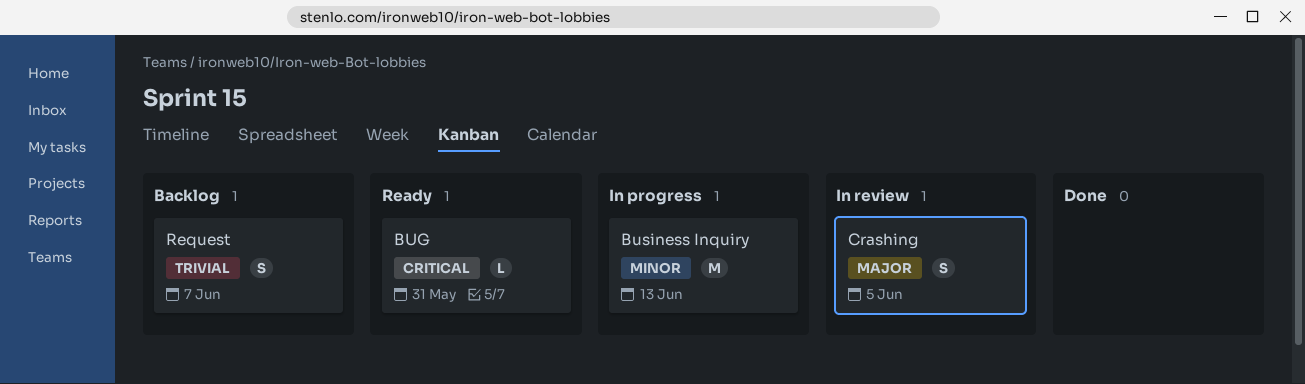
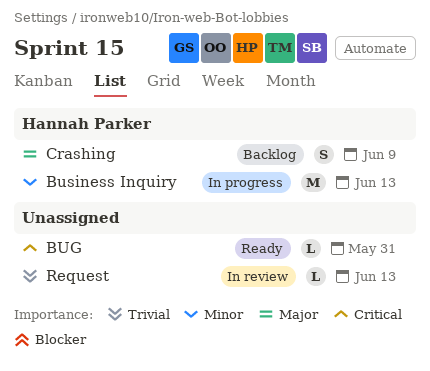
Crashing, status: In review -> Backlog
Crashing, due: Jun 5 -> Jun 9
Request, status: Backlog -> In review
Request, estimate: S -> L
Request, due: Jun 7 -> Jun 13

